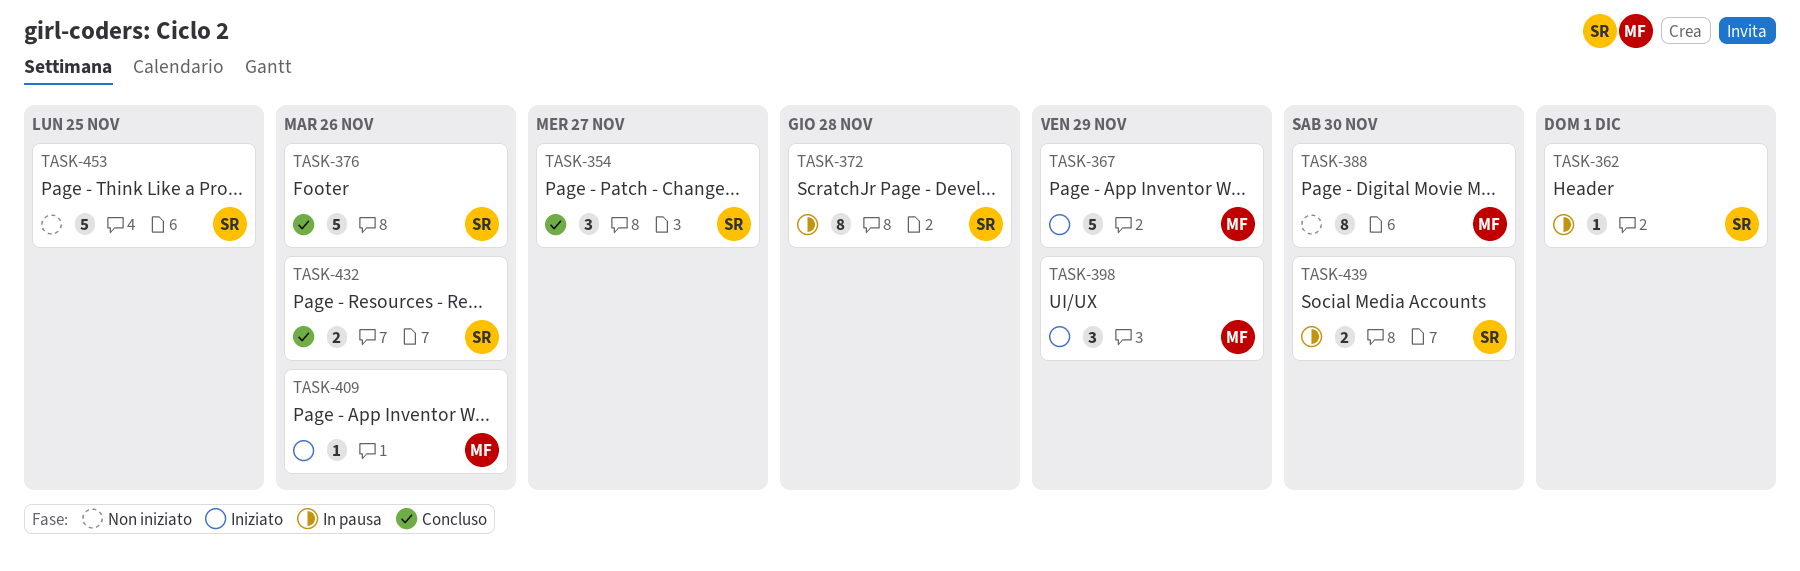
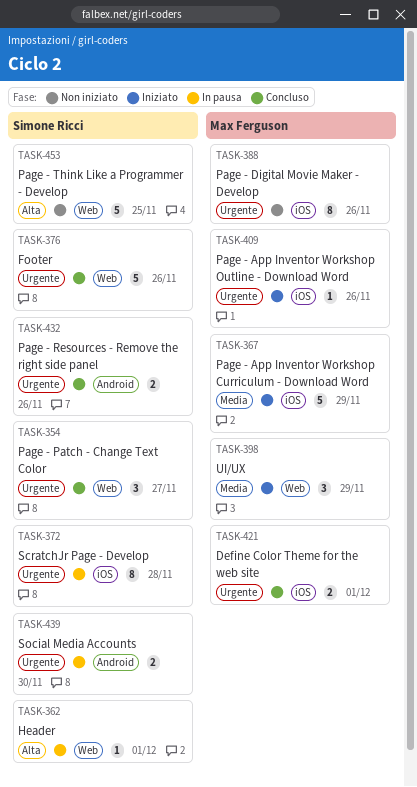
TASK-388, due: Nov 30 -> Nov 26
TASK-421: none -> present

